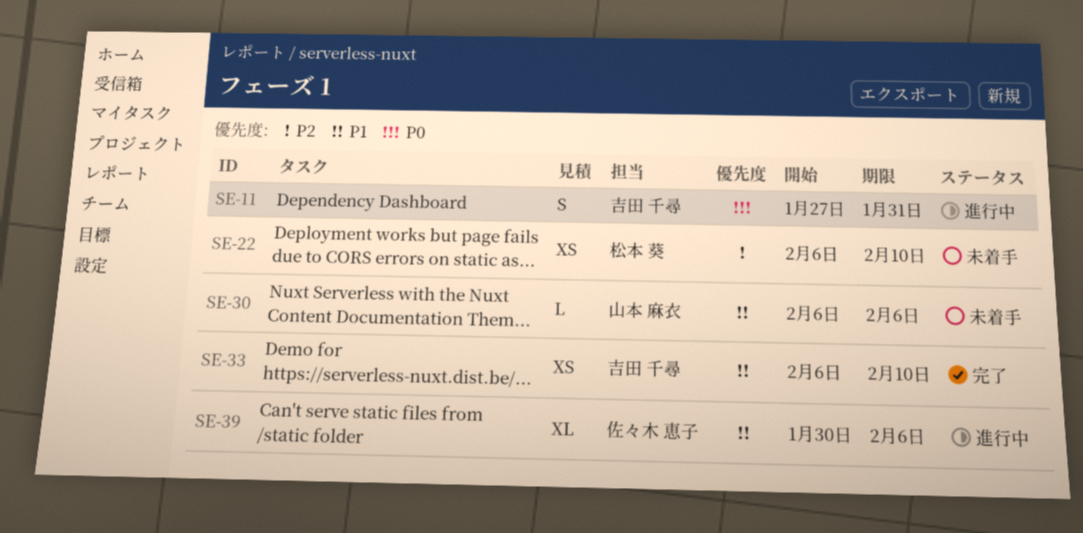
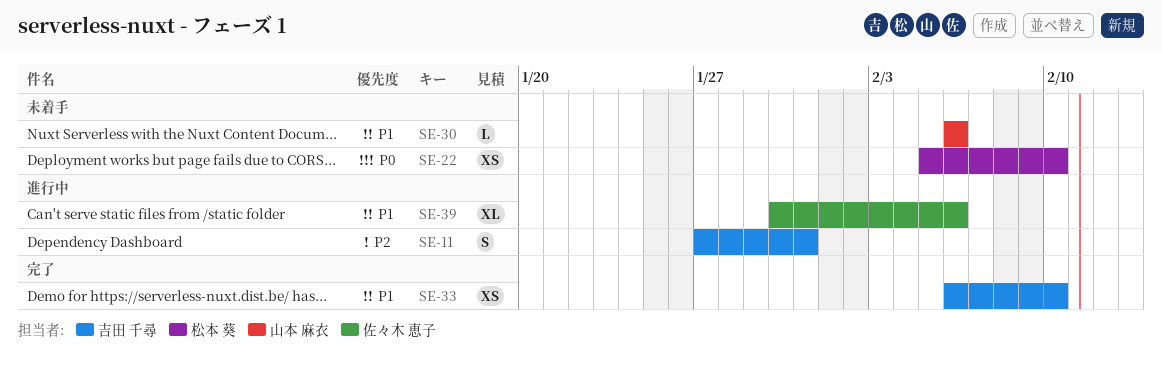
SE-11, priority: P0 -> P2
SE-22, priority: P2 -> P0
SE-22, start: Feb 6 -> Feb 5

